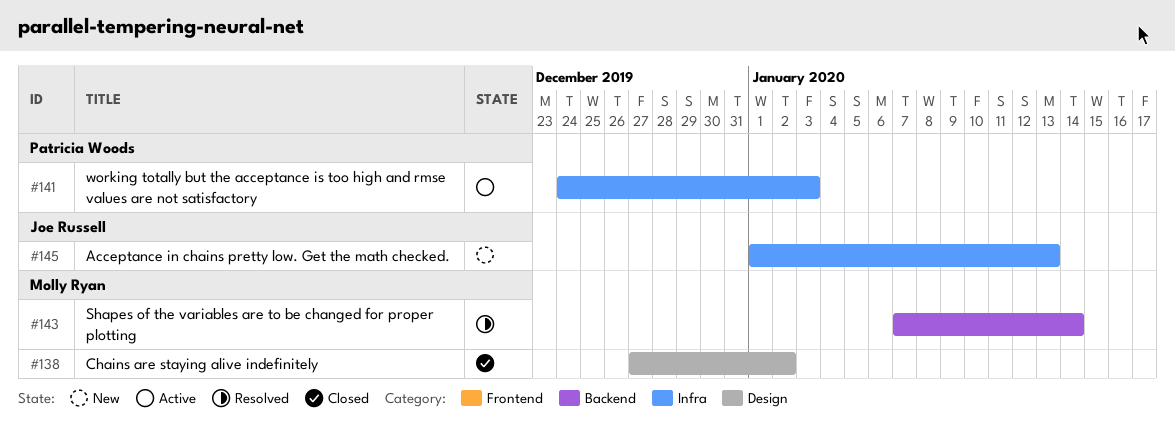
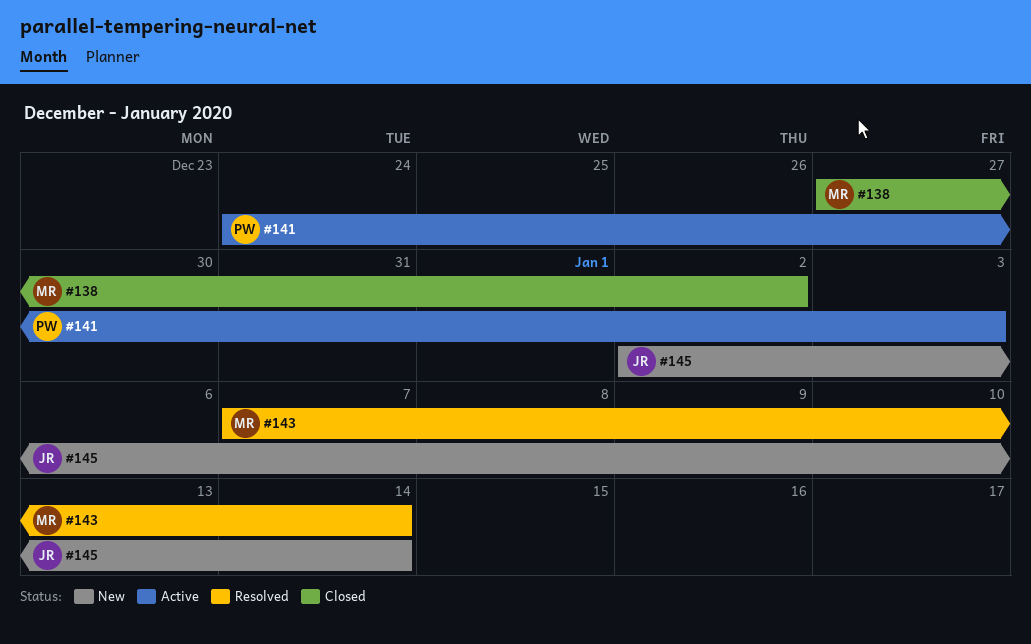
#145, start: Jan 1 -> Jan 2
#145, due: Jan 13 -> Jan 14

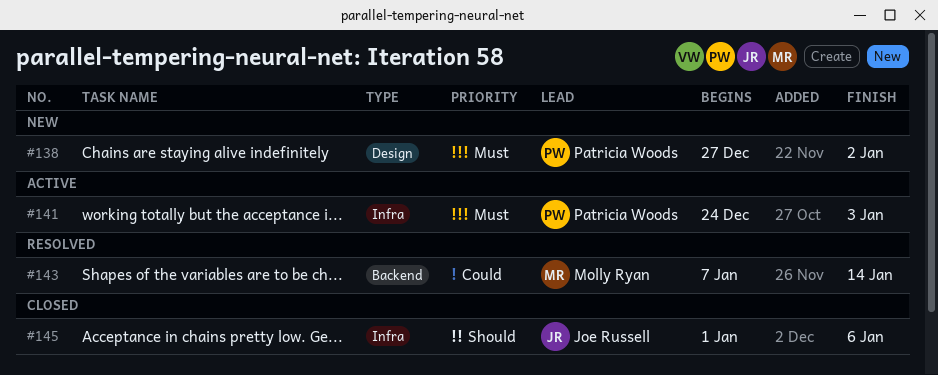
#138, status: Closed -> New
#138, owner: Molly Ryan -> Patricia Woods
#145, status: New -> Closed
#145, start: Jan 2 -> Jan 1
#145, due: Jan 14 -> Jan 6

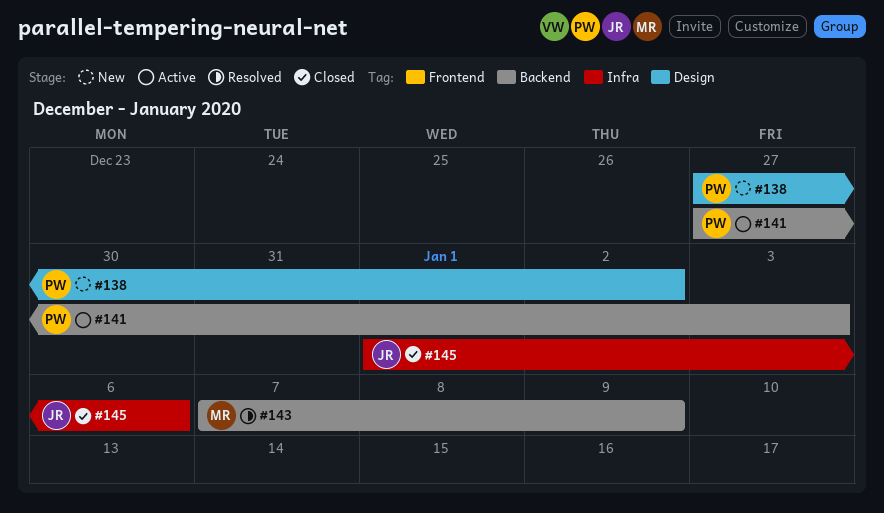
#141, label: Infra -> Backend
#141, start: Dec 24 -> Dec 27
#143, due: Jan 14 -> Jan 9

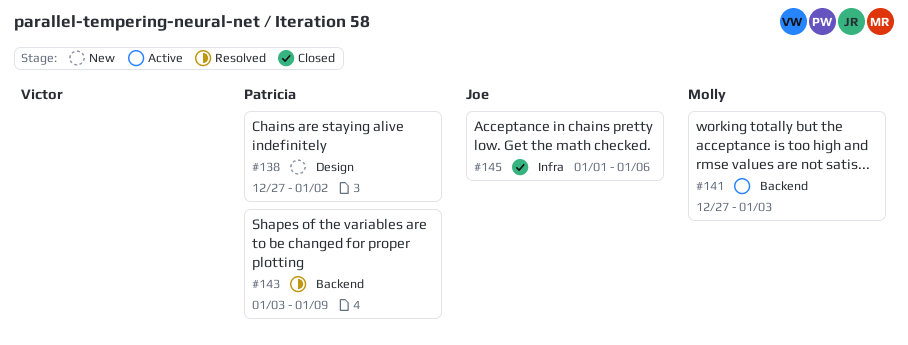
#141, owner: Patricia -> Molly
#143, owner: Molly -> Patricia
#143, start: Jan 7 -> Jan 3

